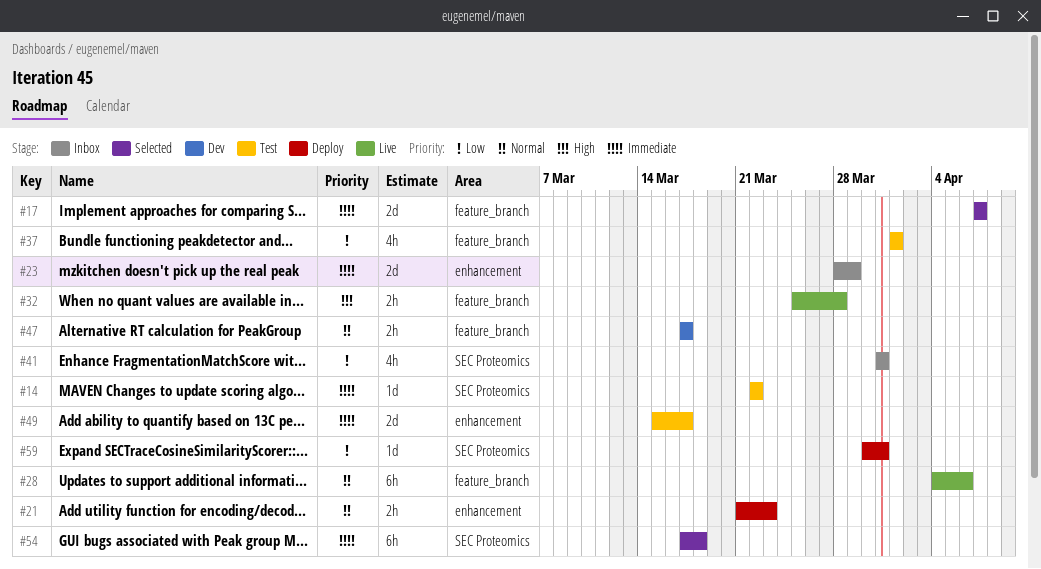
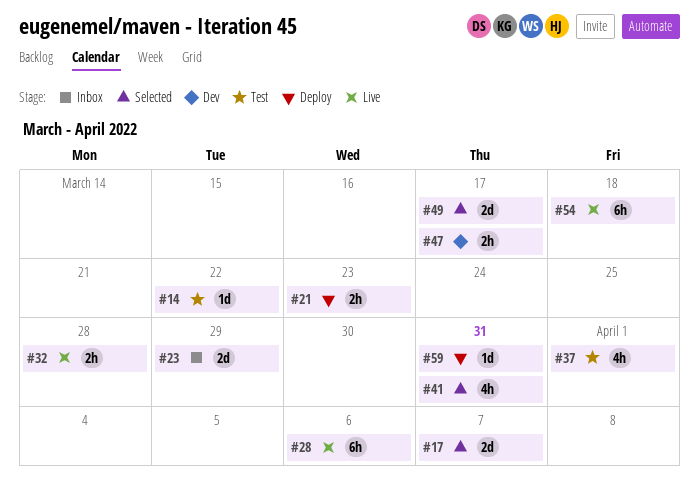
#41, status: Inbox -> Selected
#49, status: Test -> Selected
#54, status: Selected -> Live

